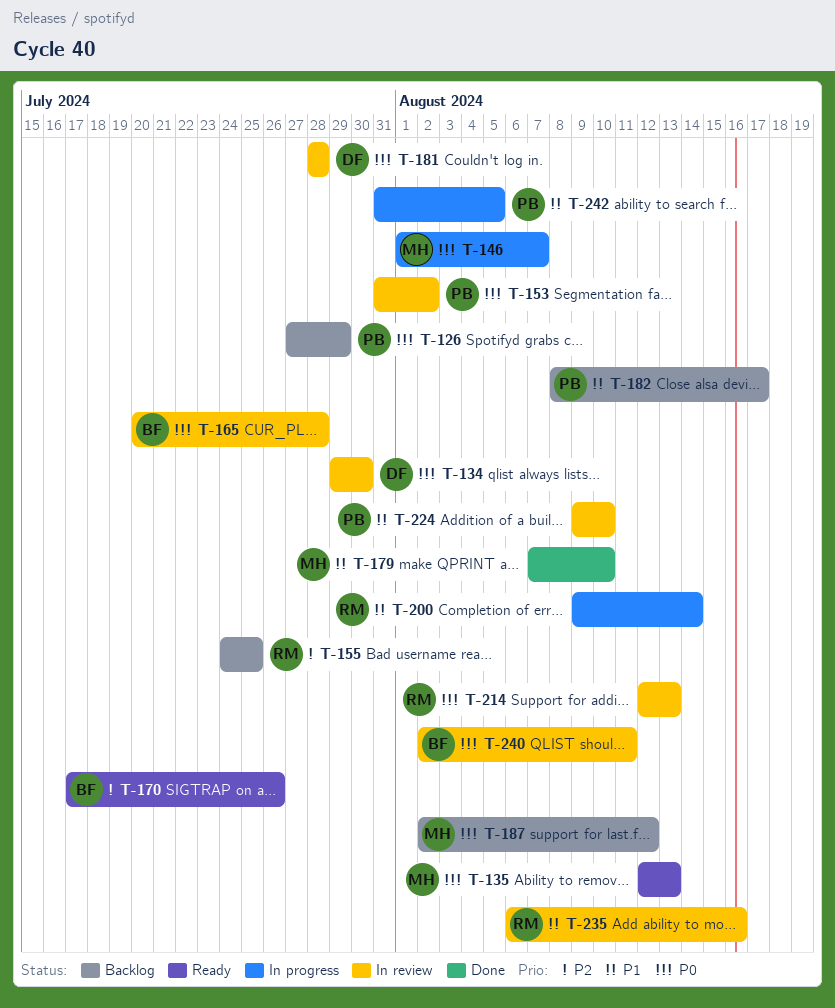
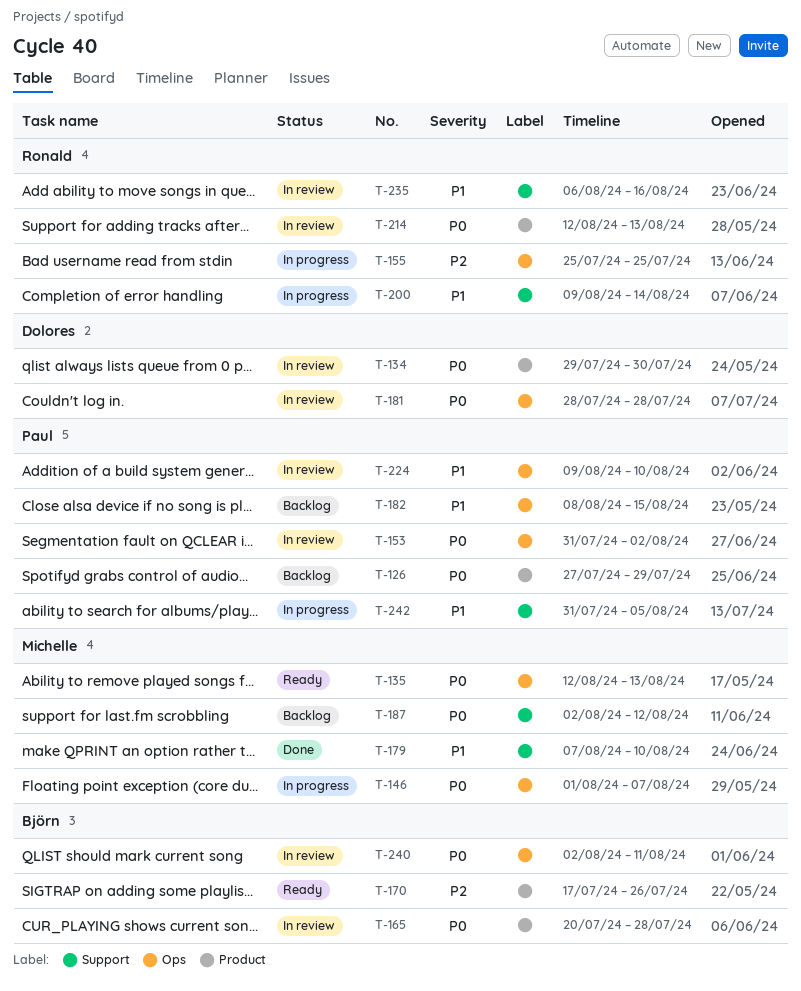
T-155, status: Backlog -> In progress
T-155, start: Jul 24 -> Jul 25
T-182, due: Aug 17 -> Aug 15

